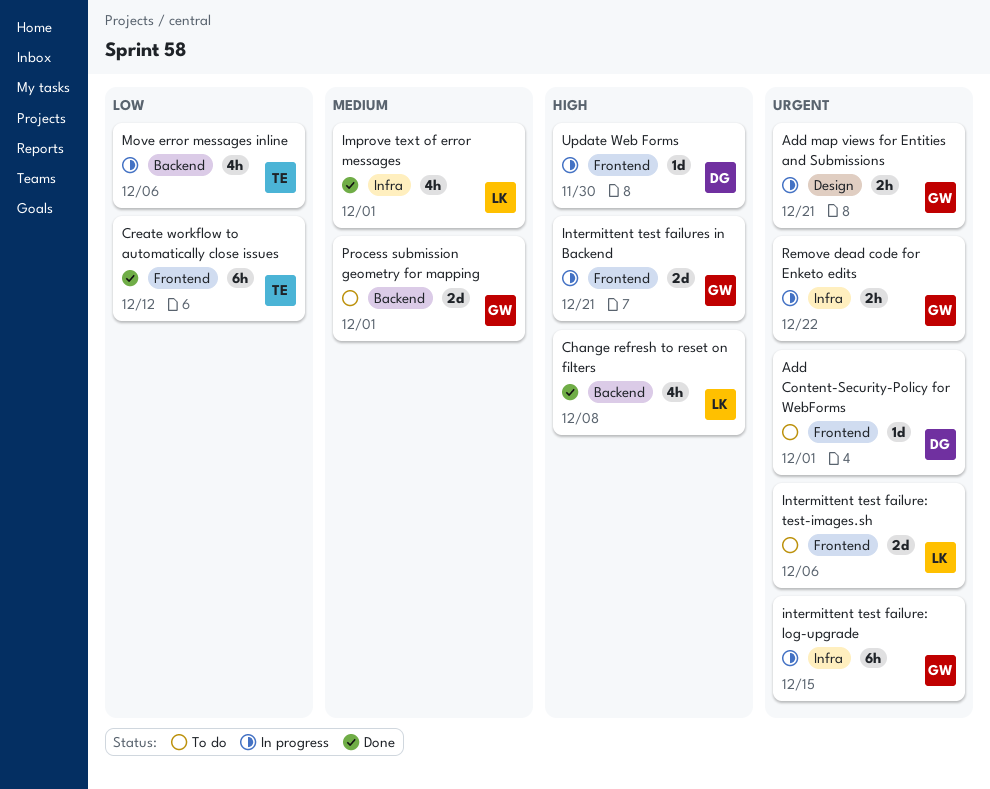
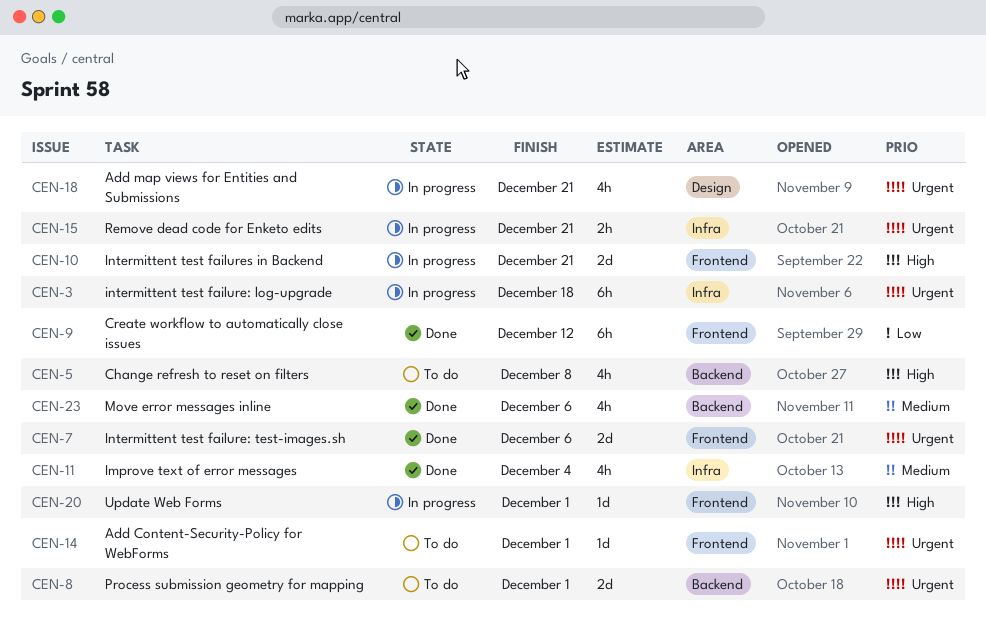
Add map views for Entities and Submissions, estimate: 2h -> 4h
Change refresh to reset on filters, status: Done -> To do
Improve text of error messages, due: Dec 1 -> Dec 4
intermittent test failure: log-upgrade, due: Dec 15 -> Dec 18
Intermittent test failure: test-images.sh, status: To do -> Done
Move error messages inline, status: In progress -> Done
Move error messages inline, priority: Low -> Medium
Process submission geometry for mapping, priority: Medium -> Urgent
Remove dead code for Enketo edits, due: Dec 22 -> Dec 21
Update Web Forms, due: Nov 30 -> Dec 1

